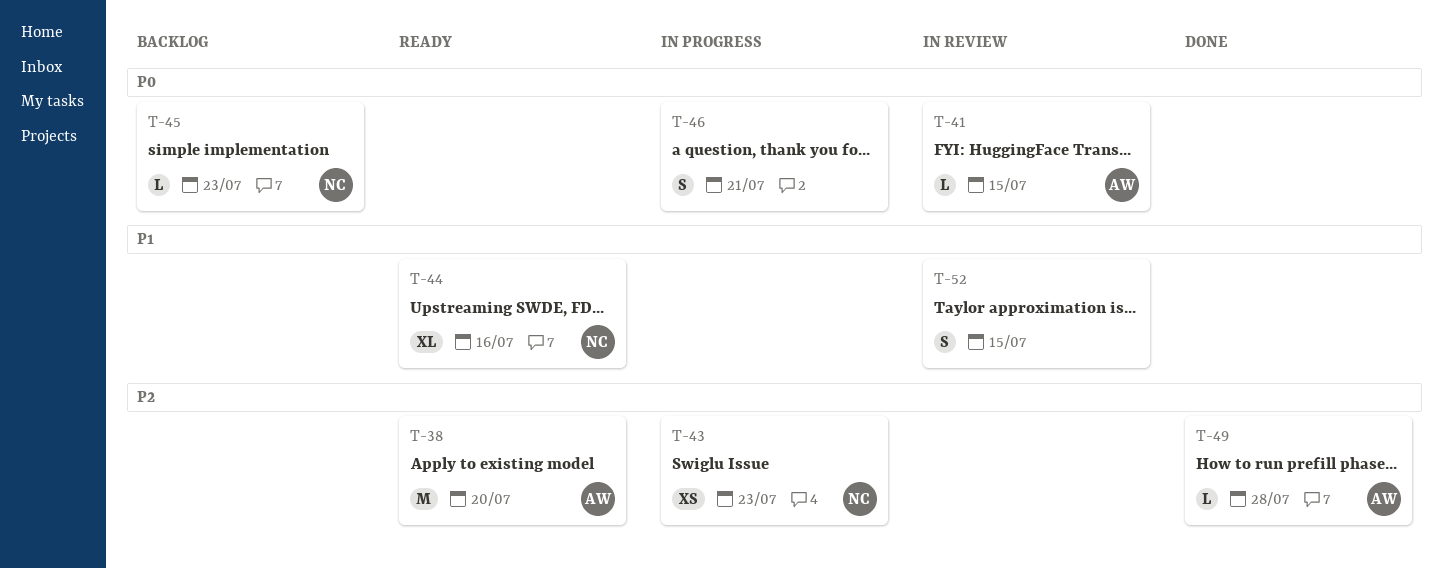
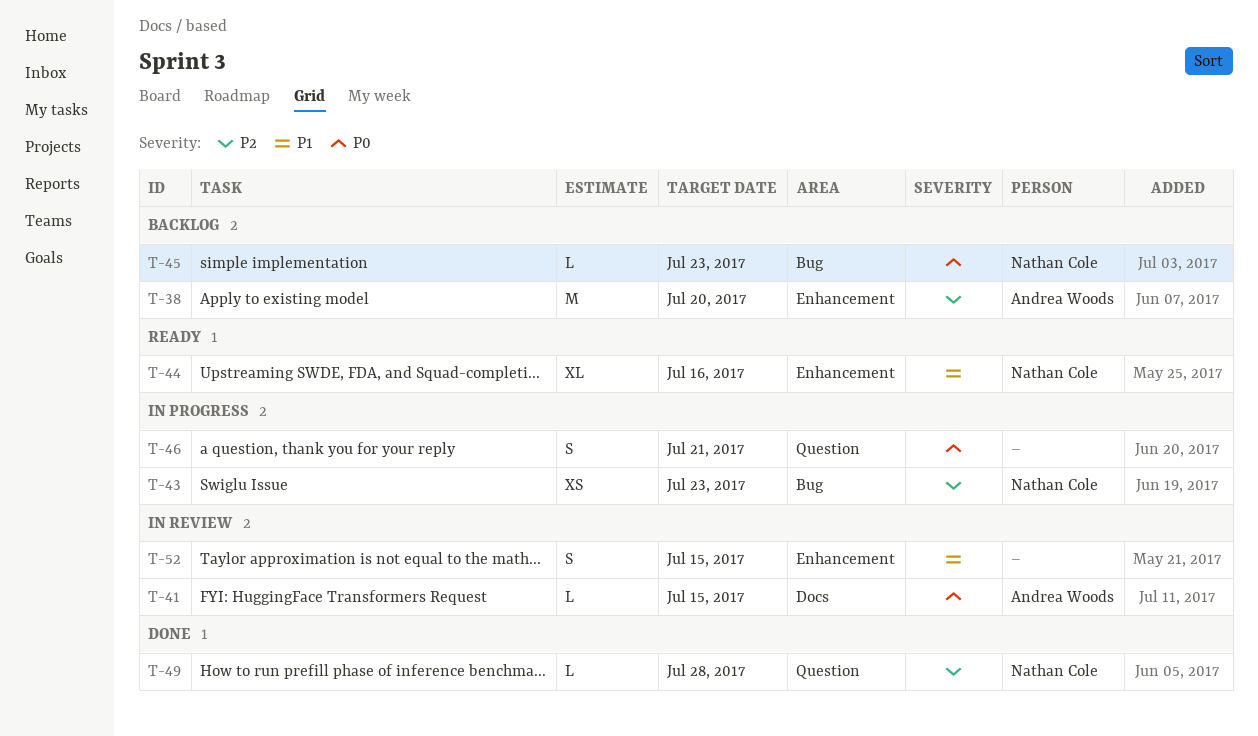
T-38, status: Ready -> Backlog
T-49, owner: Andrea Woods -> Nathan Cole

